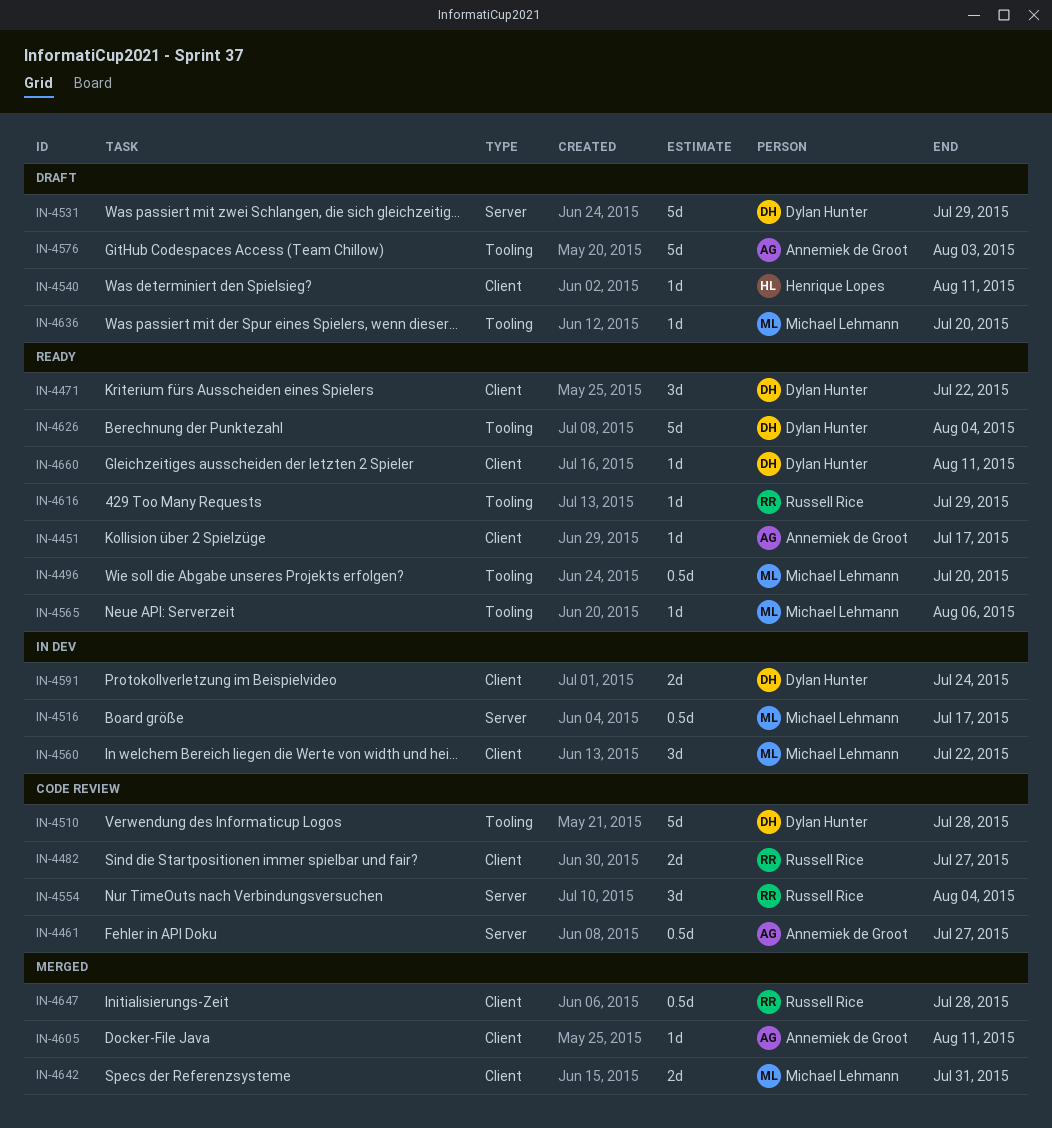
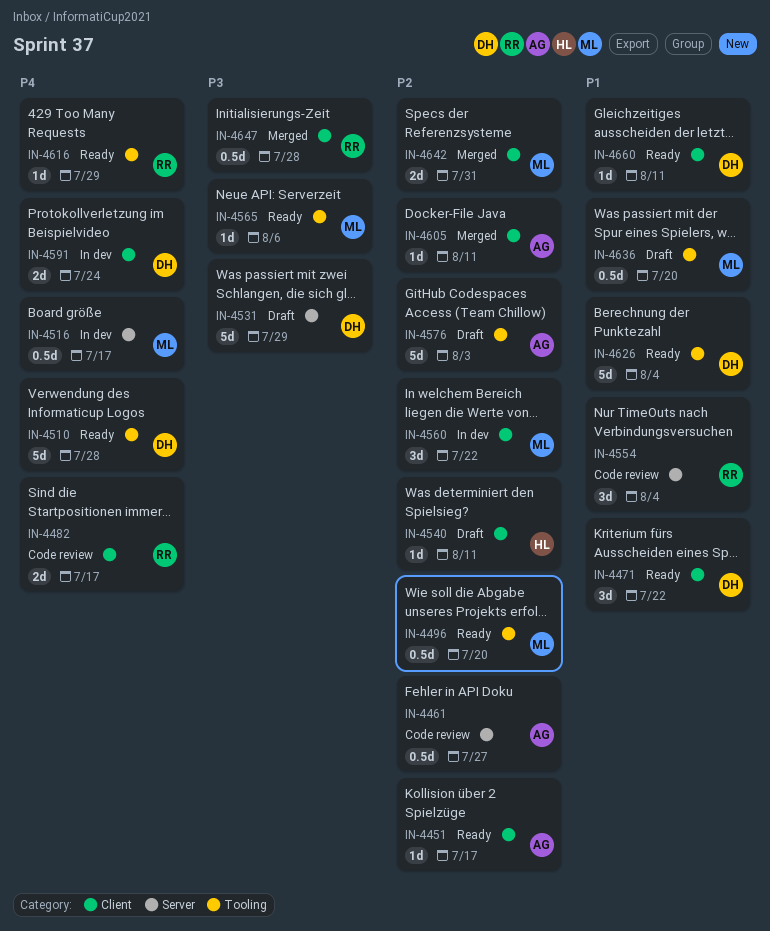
IN-4482, due: Jul 27 -> Jul 17
IN-4510, status: Code review -> Ready
IN-4636, estimate: 1d -> 0.5d

